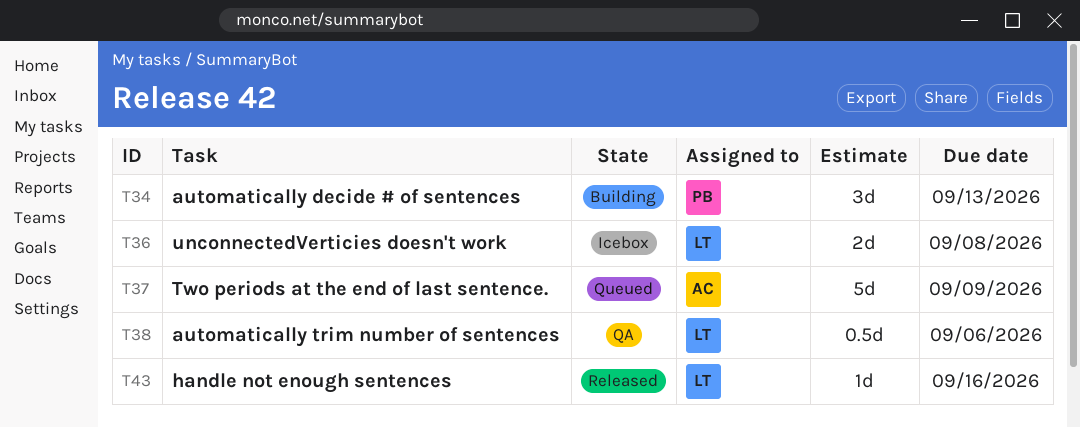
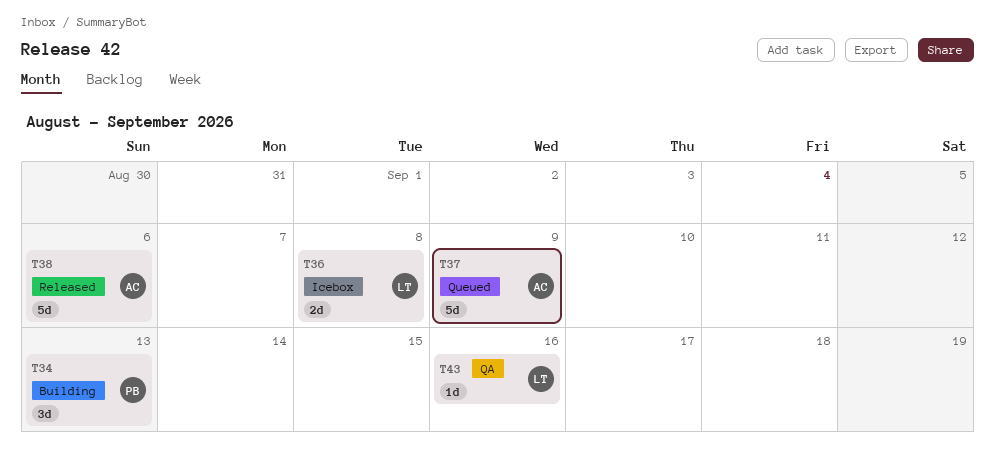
T38, status: QA -> Released
T38, owner: LT -> AC
T38, estimate: 0.5d -> 5d
T43, status: Released -> QA

